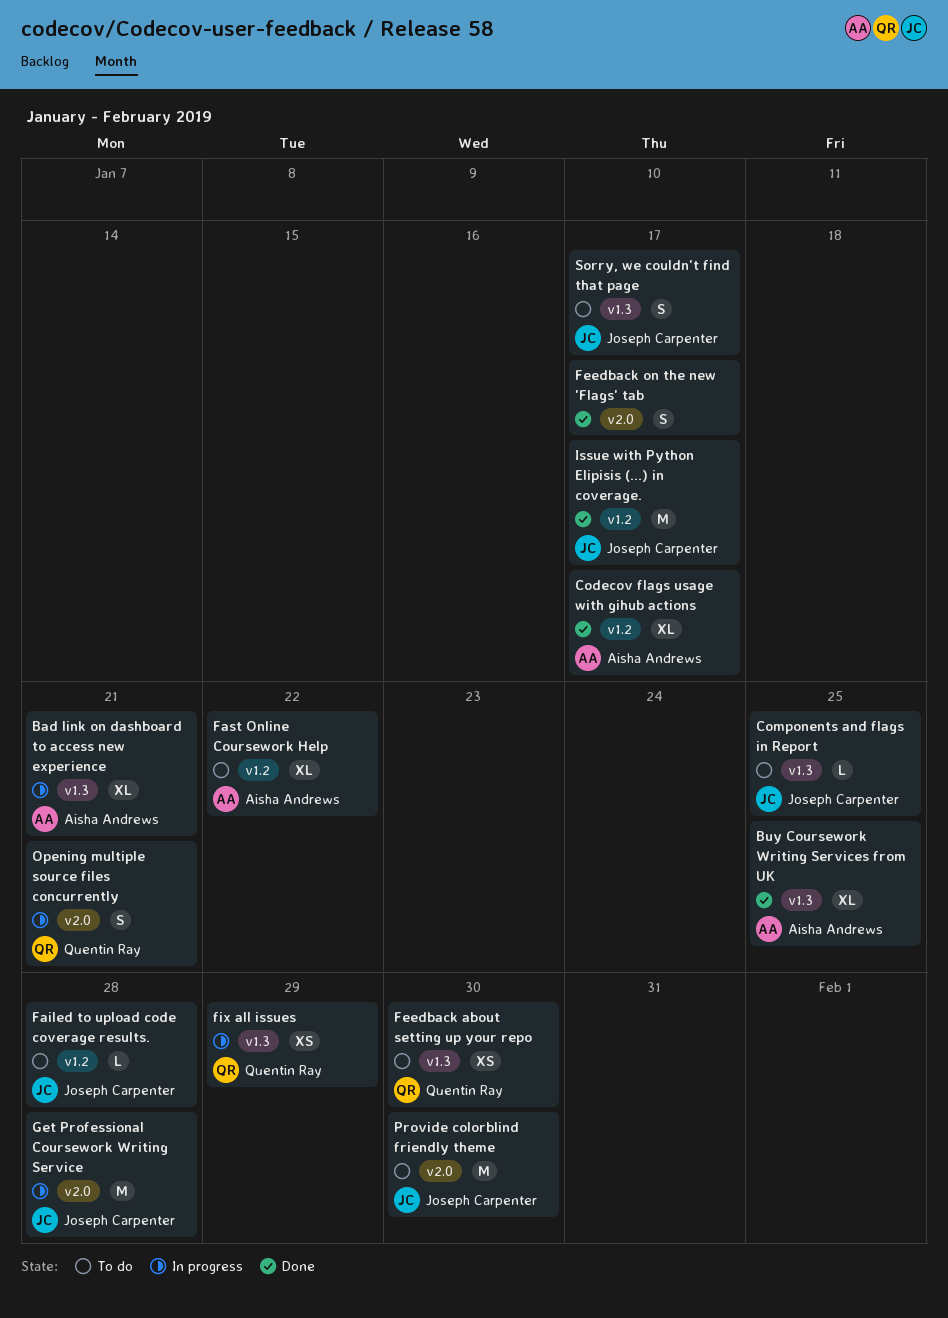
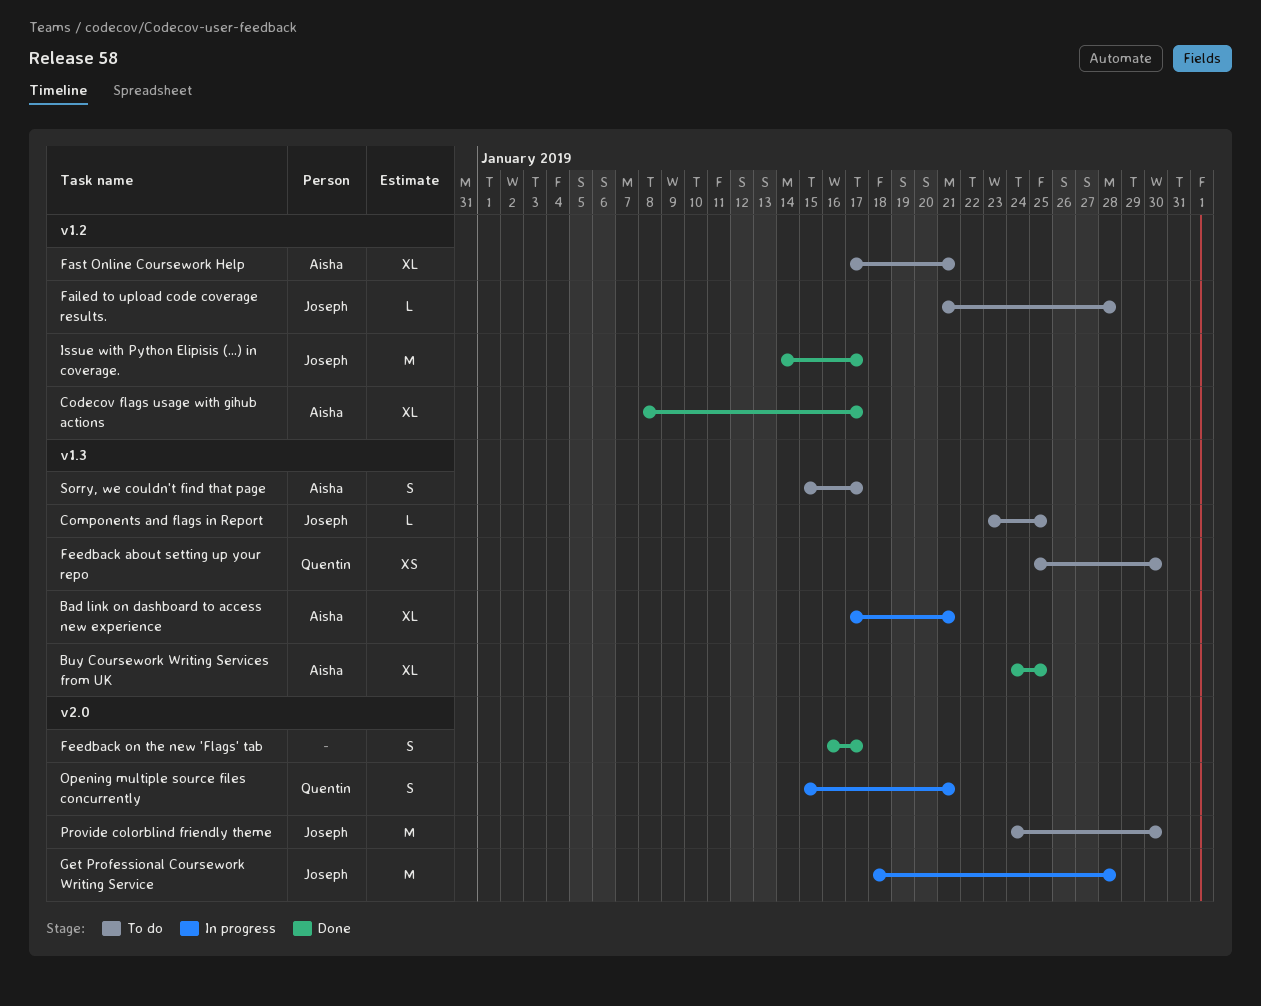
Fast Online Coursework Help, due: Jan 22 -> Jan 21
fix all issues: present -> none
Sorry, we couldn't find that page, owner: Joseph Carpenter -> Aisha Andrews

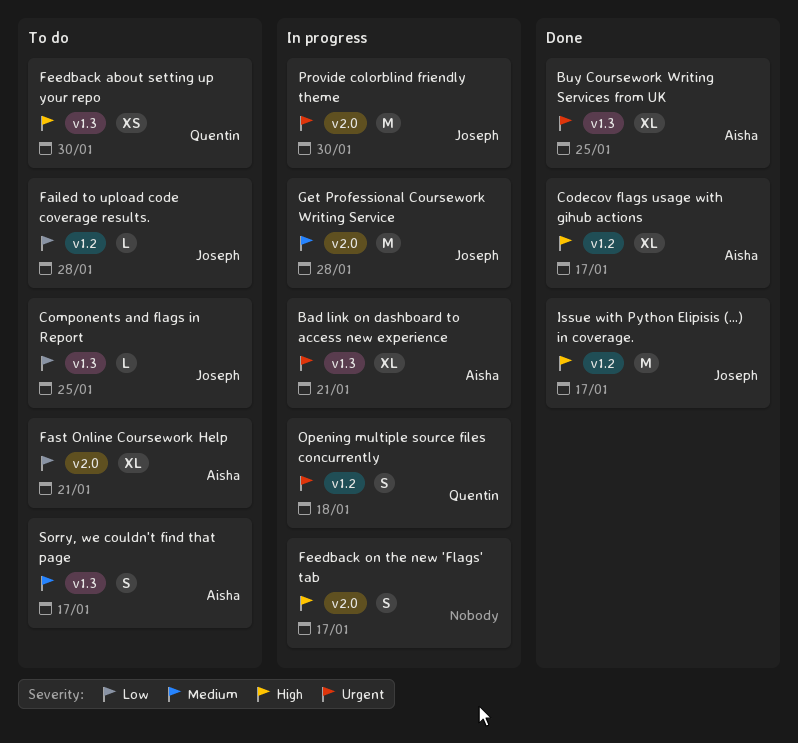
Fast Online Coursework Help, label: v1.2 -> v2.0
Feedback on the new 'Flags' tab, status: Done -> In progress
Opening multiple source files concurrently, label: v2.0 -> v1.2
Opening multiple source files concurrently, due: Jan 21 -> Jan 18
Provide colorblind friendly theme, status: To do -> In progress

